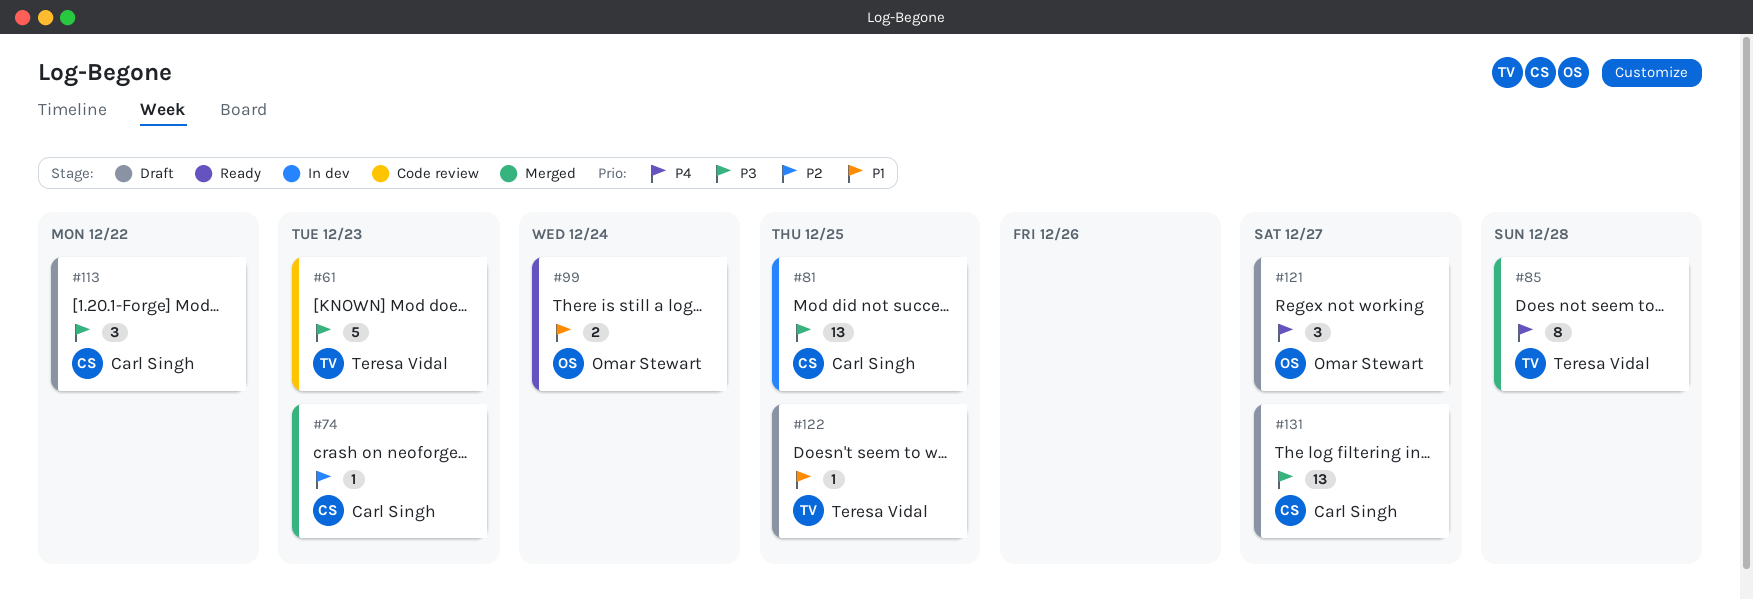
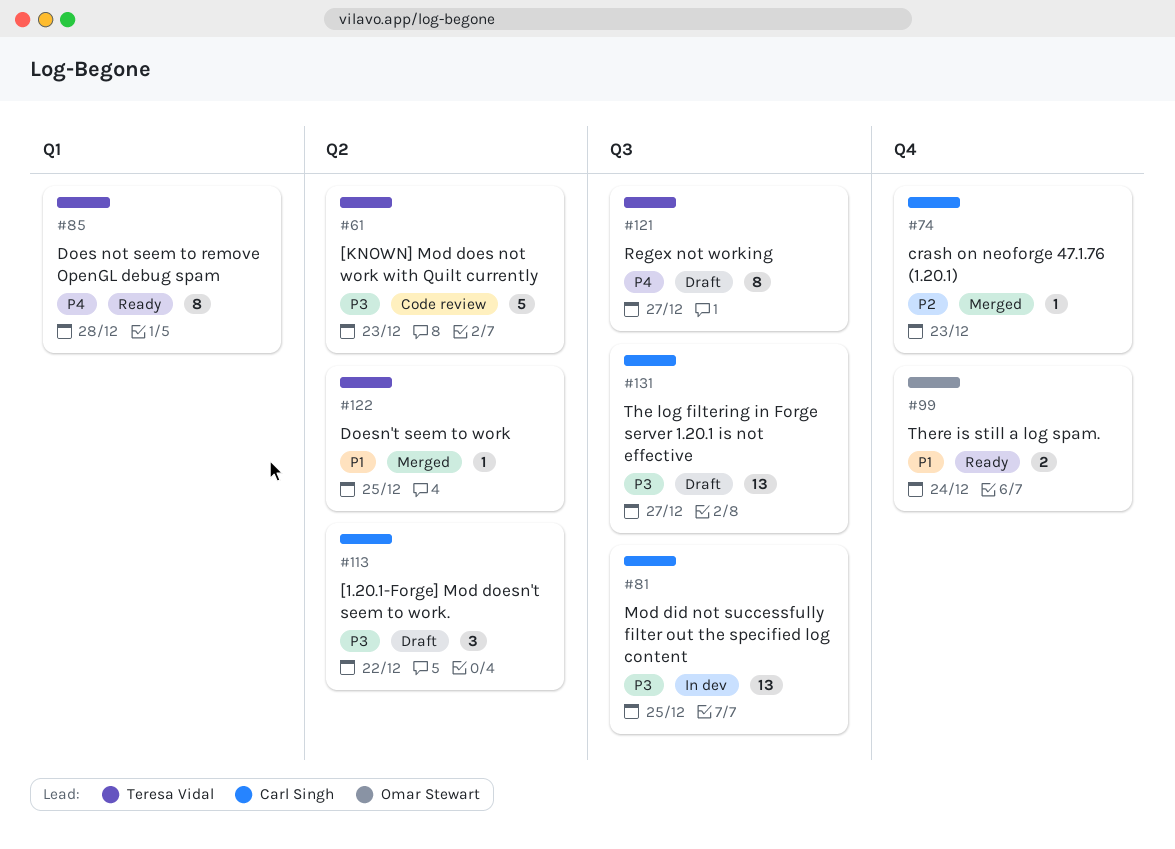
#85, status: Merged -> Ready
#121, owner: Omar Stewart -> Teresa Vidal
#121, estimate: 3 -> 8
#122, status: Draft -> Merged

